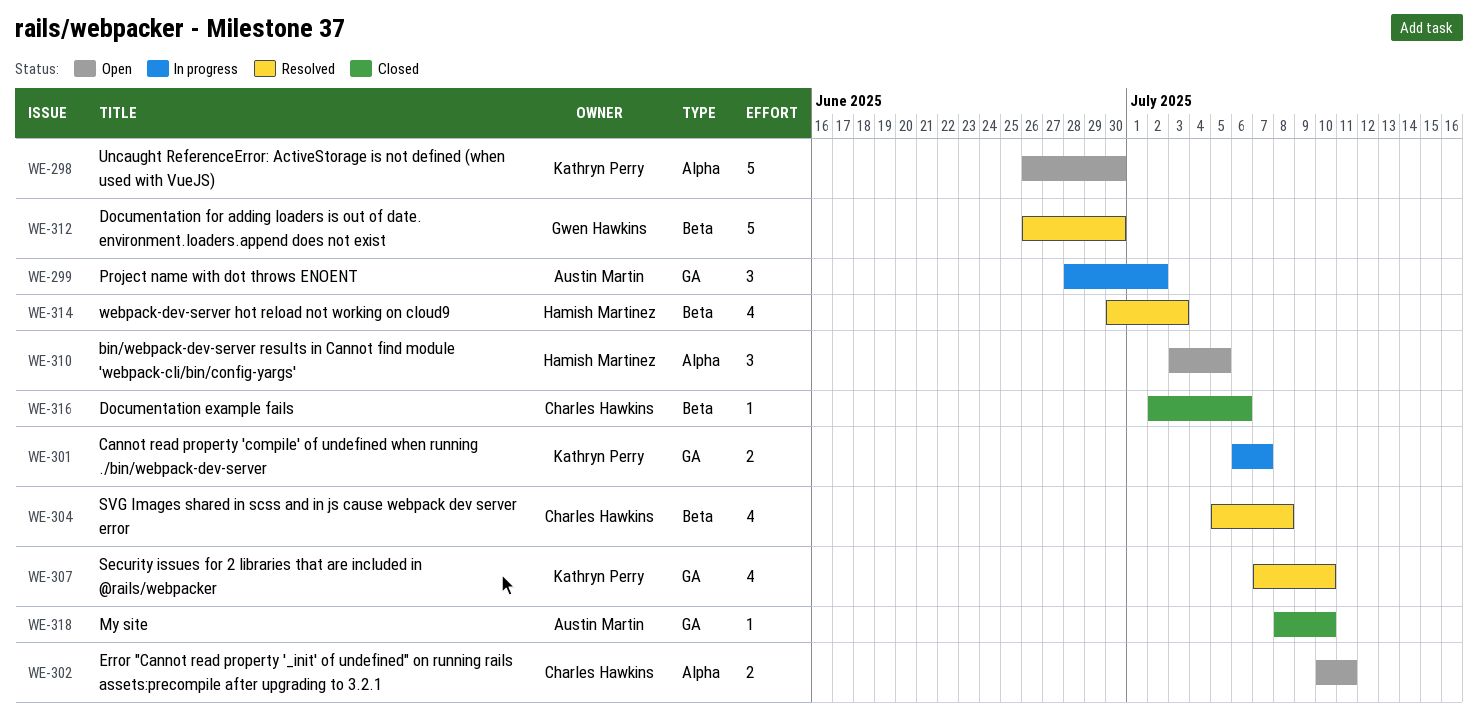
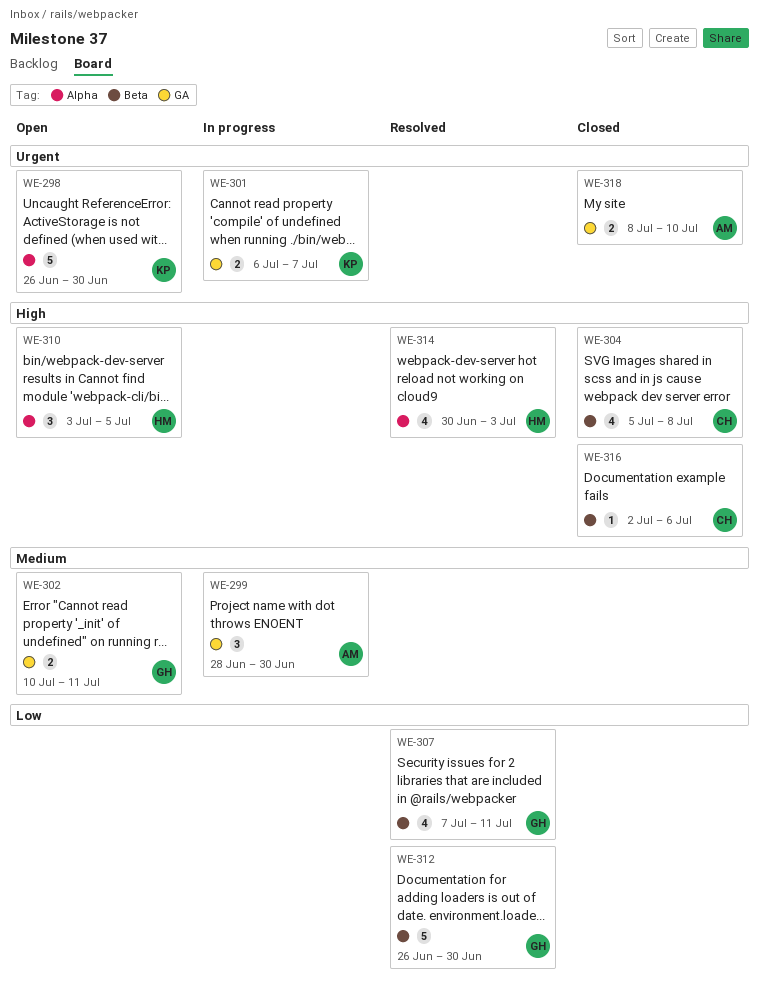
WE-299, due: Jul 2 -> Jun 30
WE-302, owner: Charles Hawkins -> Gwen Hawkins
WE-302, label: Alpha -> GA
WE-304, status: Resolved -> Closed
WE-307, owner: Kathryn Perry -> Gwen Hawkins
WE-307, label: GA -> Beta
WE-307, due: Jul 10 -> Jul 11
WE-314, label: Beta -> Alpha
WE-318, estimate: 1 -> 2

